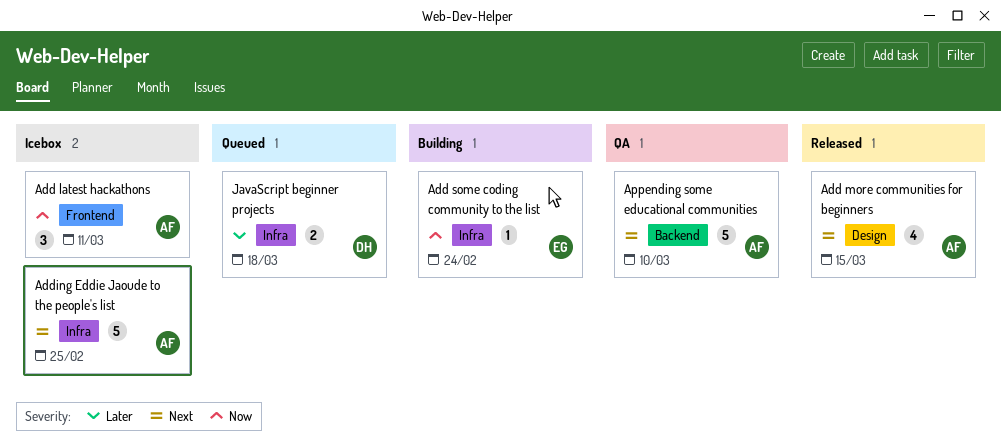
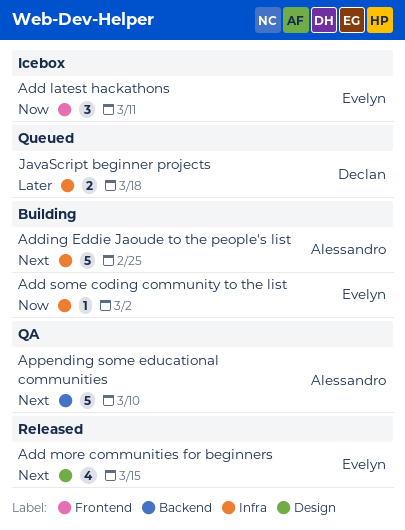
Add latest hackathons, owner: Alessandro -> Evelyn
Add more communities for beginners, owner: Alessandro -> Evelyn
Add some coding community to the list, due: Feb 24 -> Mar 2
Adding Eddie Jaoude to the people's list, status: Icebox -> Building

